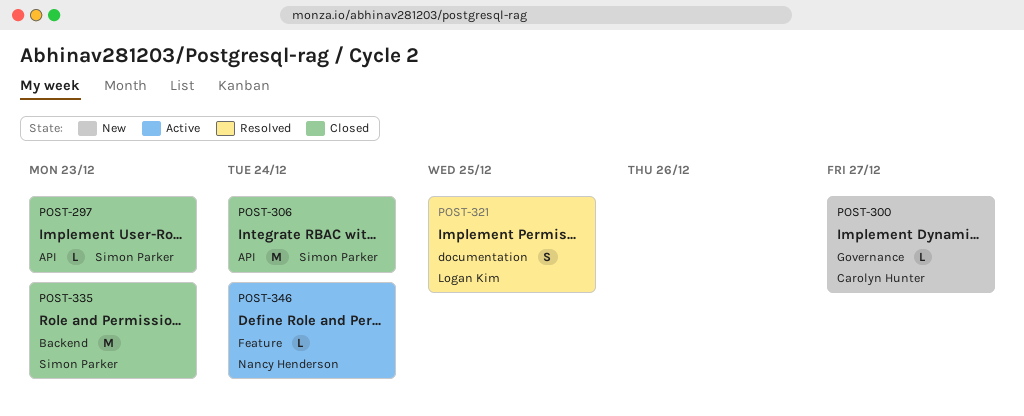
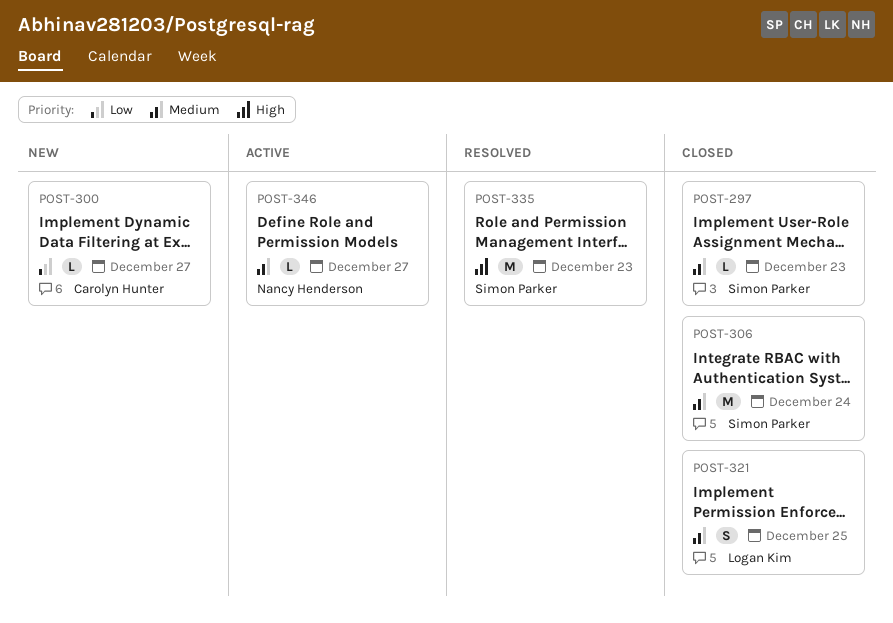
POST-321, status: Resolved -> Closed
POST-335, status: Closed -> Resolved
POST-346, due: Dec 24 -> Dec 27

